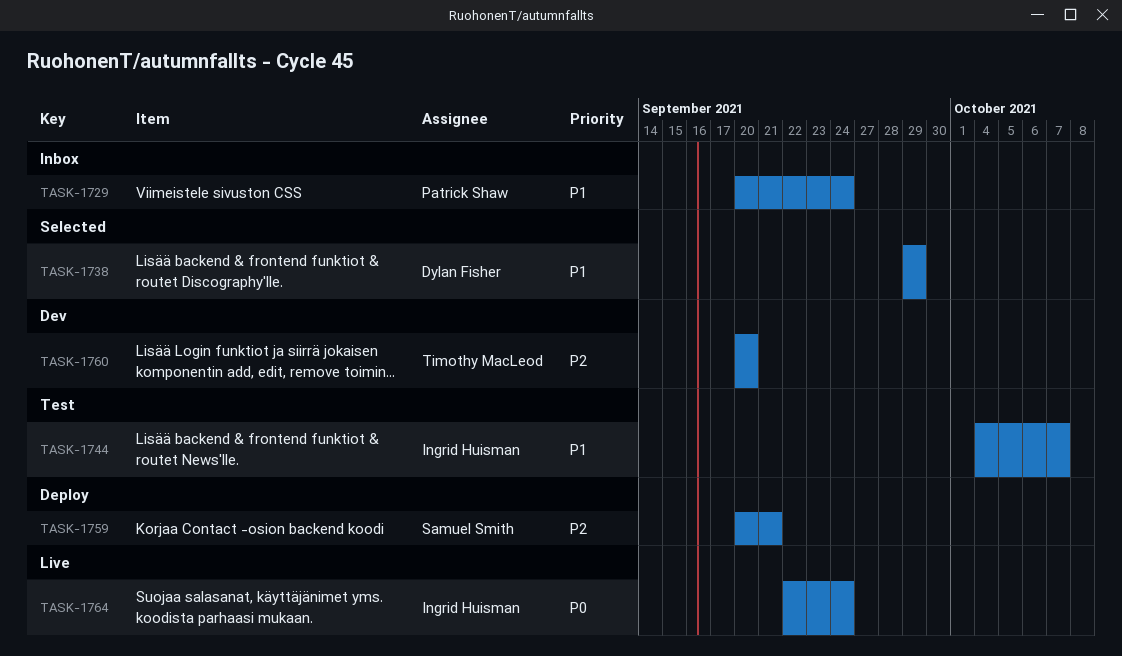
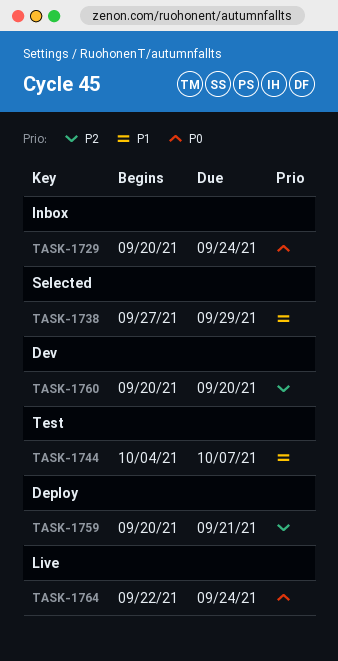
TASK-1729, priority: P1 -> P0
TASK-1738, start: Sep 29 -> Sep 27

